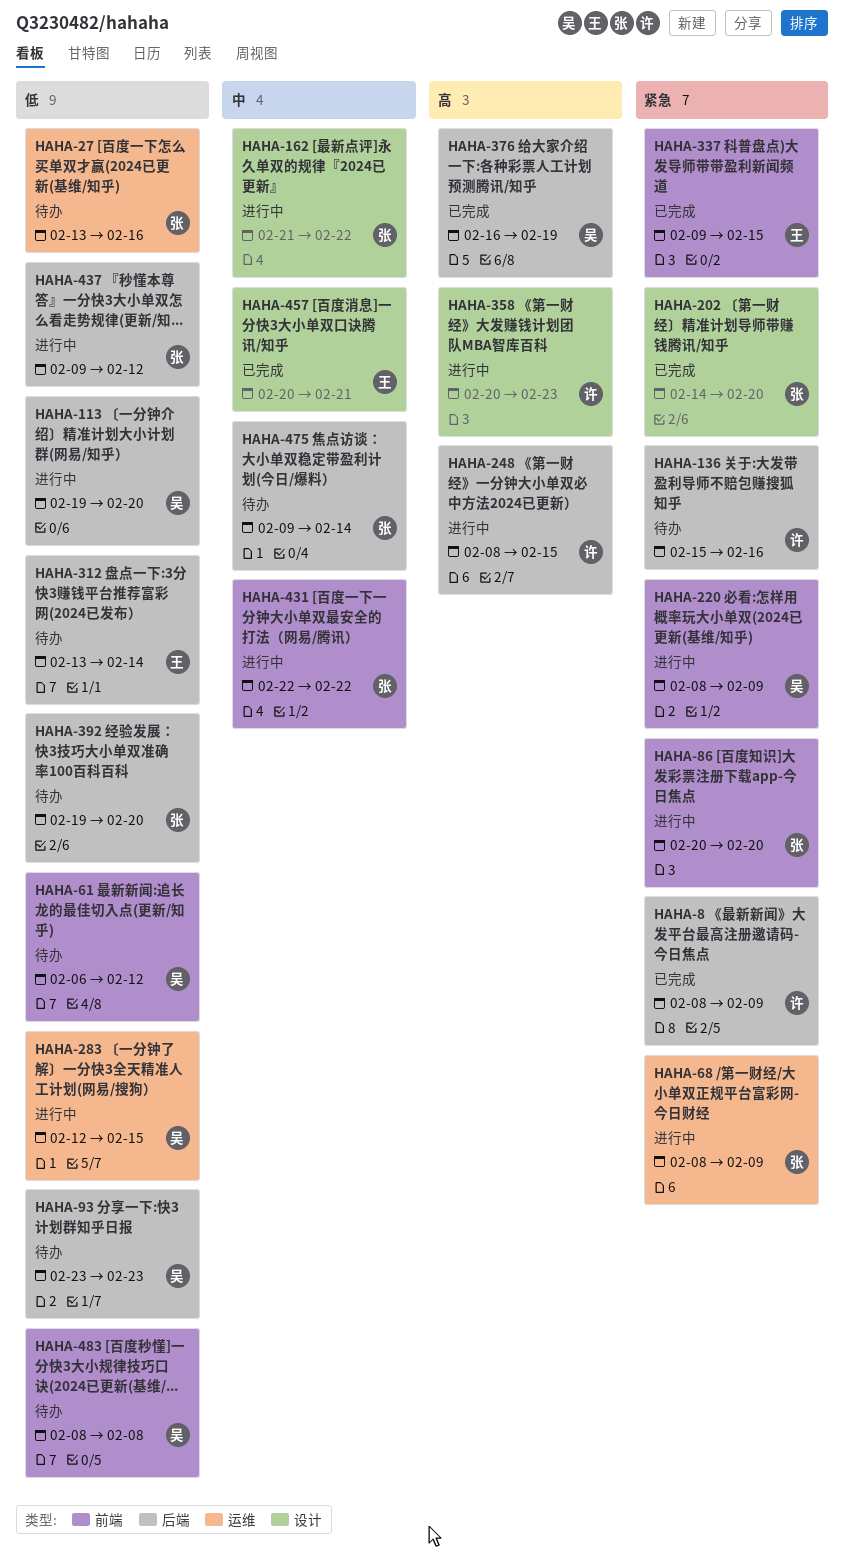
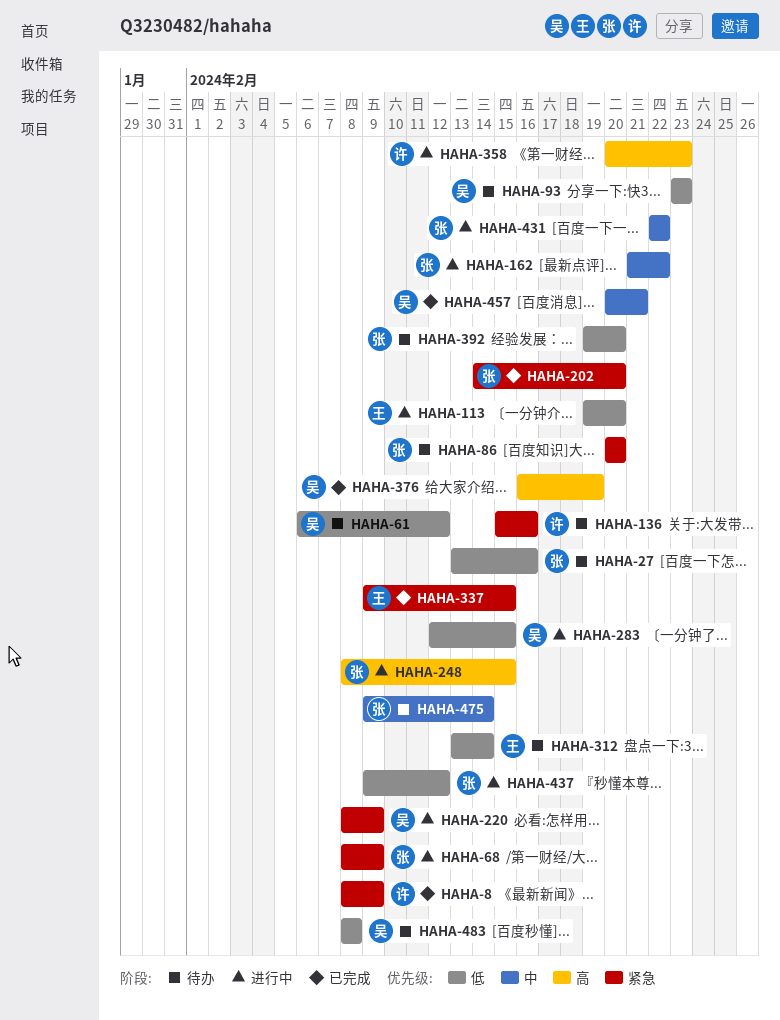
HAHA-86, status: 进行中 -> 待办
HAHA-113, owner: 吴 -> 王
HAHA-248, owner: 许 -> 张
HAHA-457, owner: 王 -> 吴

